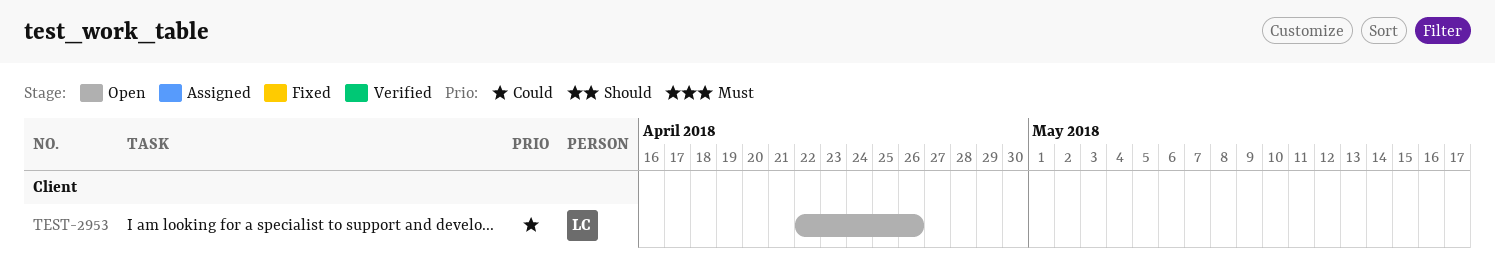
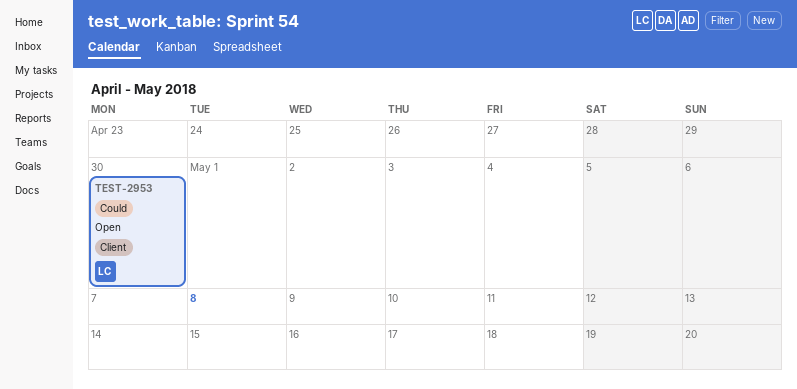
TEST-2953, due: Apr 26 -> Apr 30

